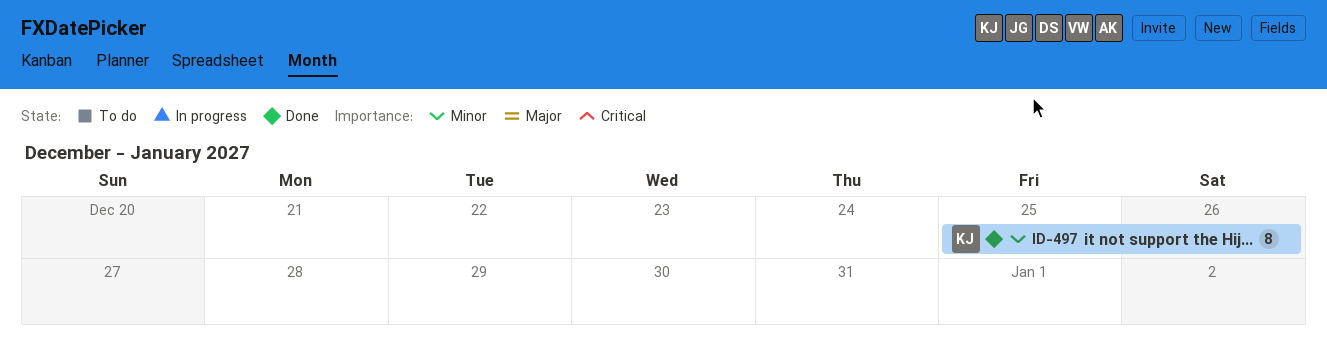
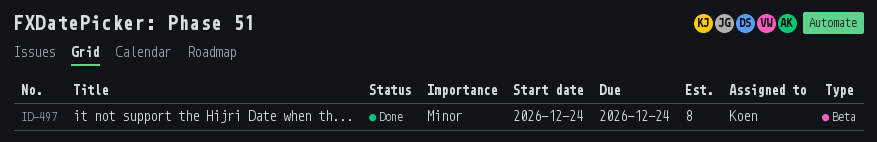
ID-497, start: Dec 25 -> Dec 24
ID-497, due: Dec 26 -> Dec 24

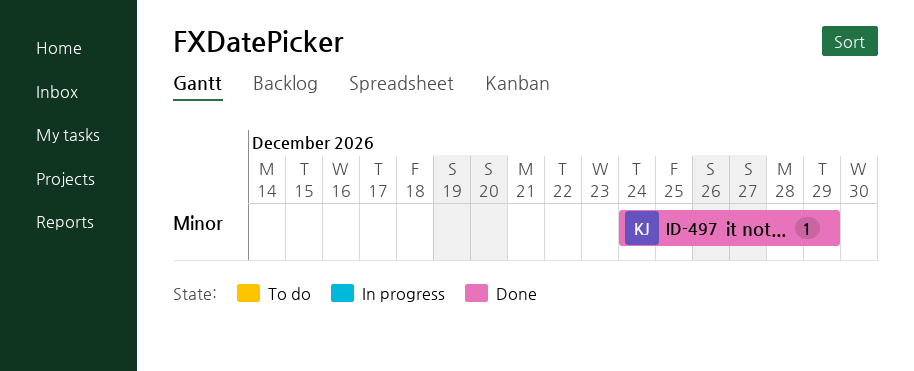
ID-497, estimate: 8 -> 1
ID-497, due: Dec 24 -> Dec 29

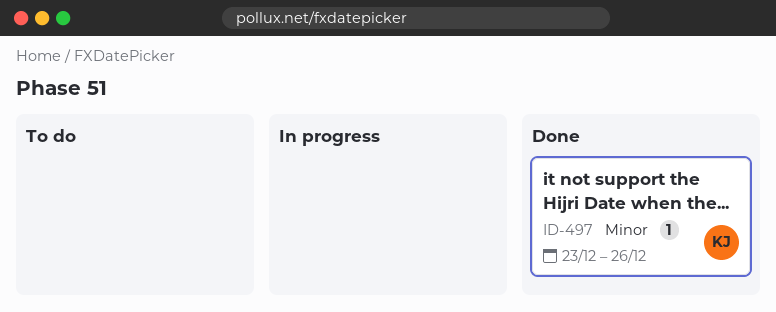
ID-497, start: Dec 24 -> Dec 23
ID-497, due: Dec 29 -> Dec 26

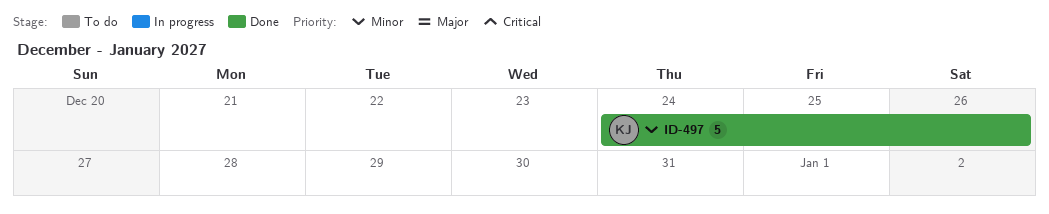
ID-497, estimate: 1 -> 5
ID-497, start: Dec 23 -> Dec 24

